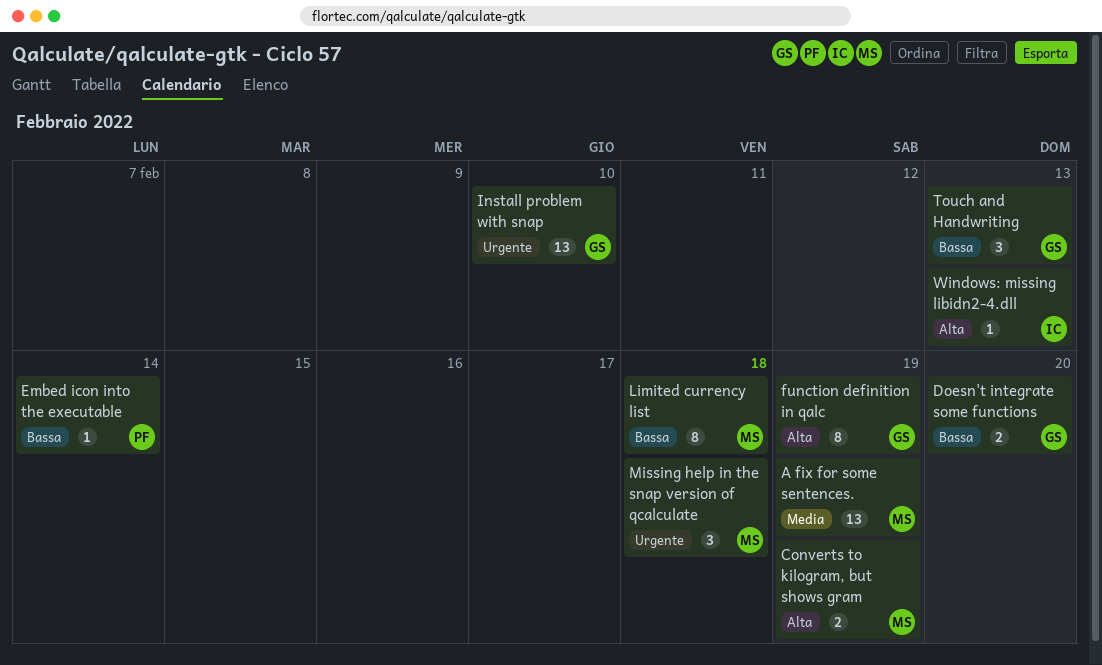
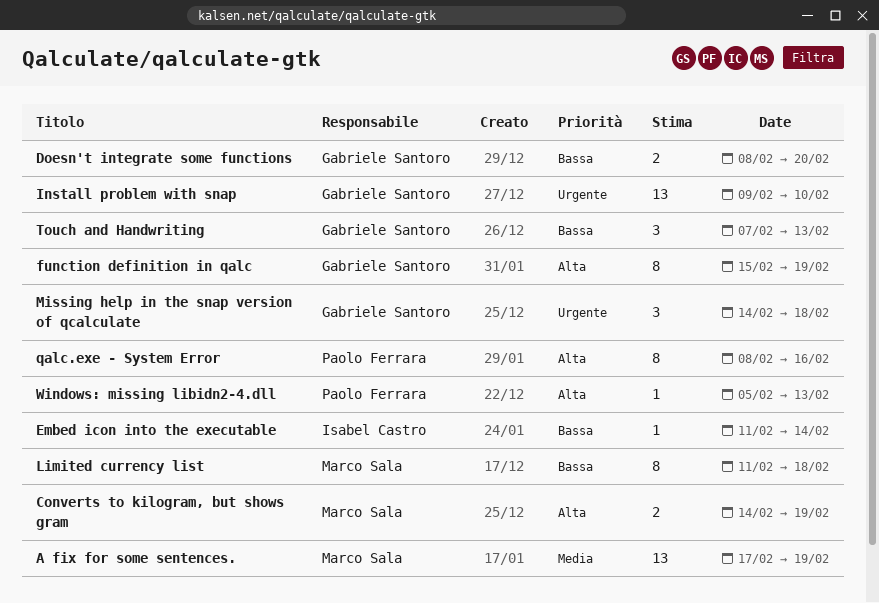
Embed icon into the executable, owner: Paolo Ferrara -> Isabel Castro
Missing help in the snap version of qcalculate, owner: Marco Sala -> Gabriele Santoro
qalc.exe - System Error: none -> present
Windows: missing libidn2-4.dll, owner: Isabel Castro -> Paolo Ferrara

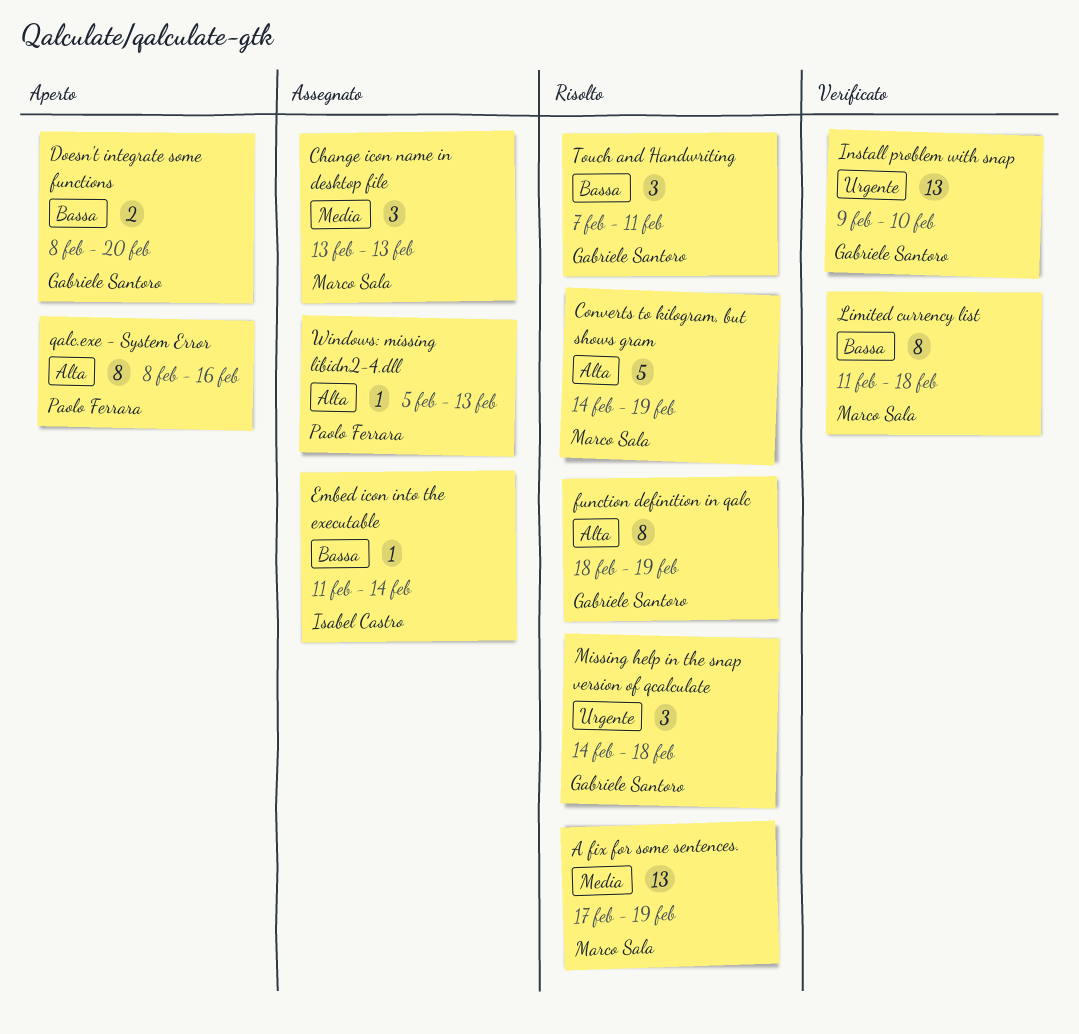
Change icon name in desktop file: none -> present
Converts to kilogram, but shows gram, estimate: 2 -> 5
function definition in qalc, start: Feb 15 -> Feb 18
Touch and Handwriting, due: Feb 13 -> Feb 11

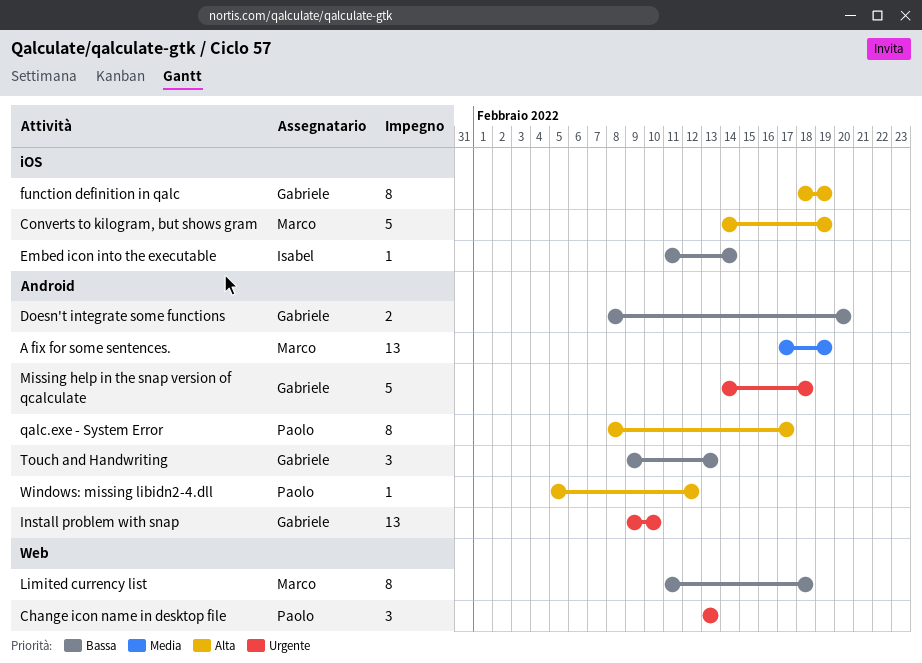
Change icon name in desktop file, owner: Marco Sala -> Paolo Ferrara
Change icon name in desktop file, priority: Media -> Urgente
Missing help in the snap version of qcalculate, estimate: 3 -> 5
qalc.exe - System Error, due: Feb 16 -> Feb 17
Touch and Handwriting, start: Feb 7 -> Feb 9
Touch and Handwriting, due: Feb 11 -> Feb 13
Windows: missing libidn2-4.dll, due: Feb 13 -> Feb 12

